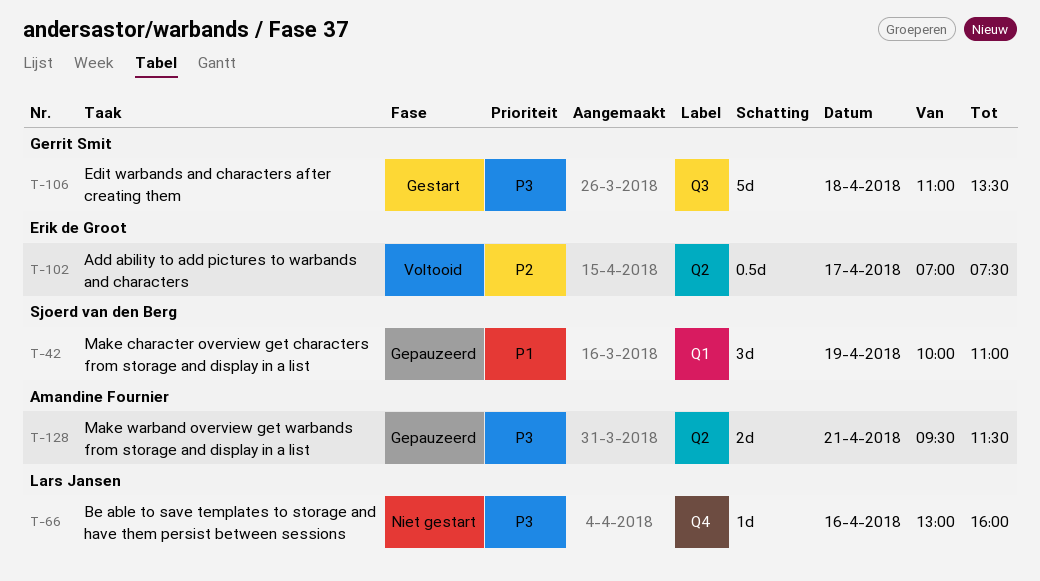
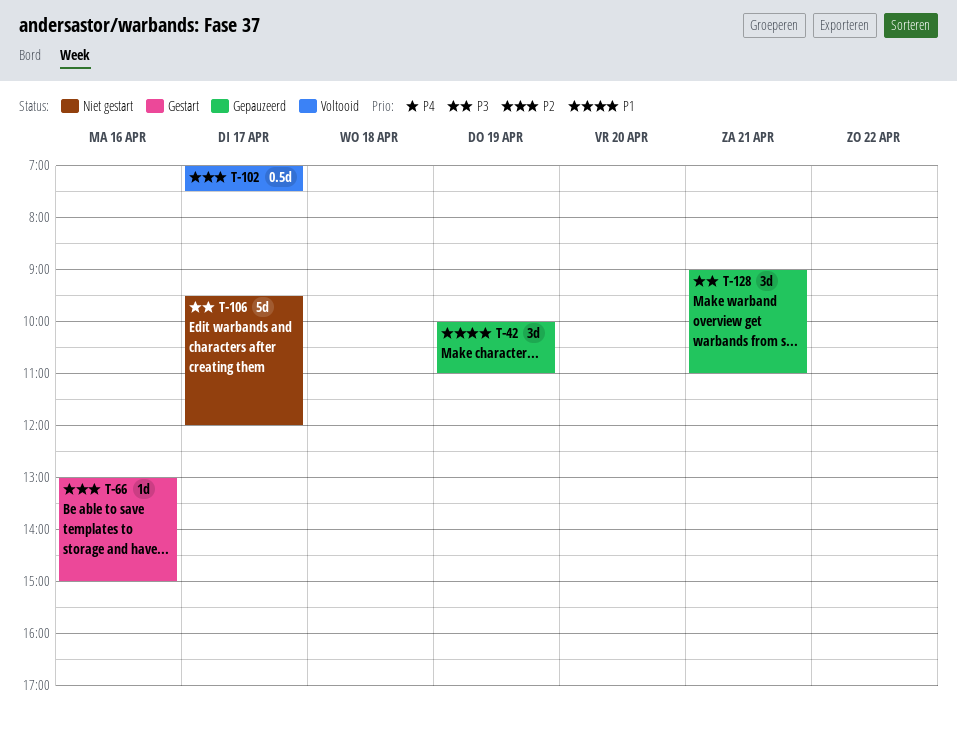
T-66, status: Niet gestart -> Gestart
T-66, priority: P3 -> P2
T-66, ends: 16:00 -> 15:00
T-106, status: Gestart -> Niet gestart
T-106, day: Apr 18 -> Apr 17
T-106, begins: 11:00 -> 09:30
T-106, ends: 13:30 -> 12:00
T-128, estimate: 2d -> 3d
T-128, begins: 09:30 -> 09:00
T-128, ends: 11:30 -> 11:00

